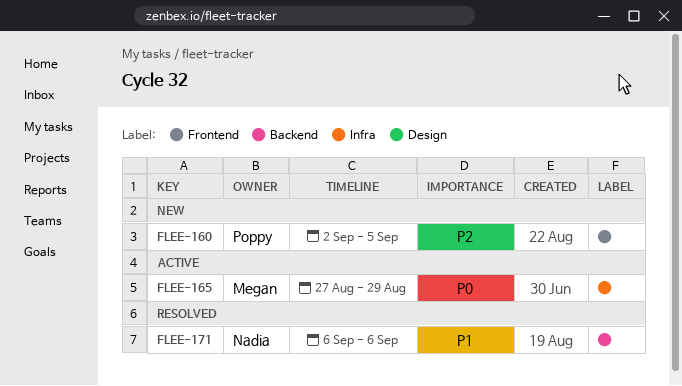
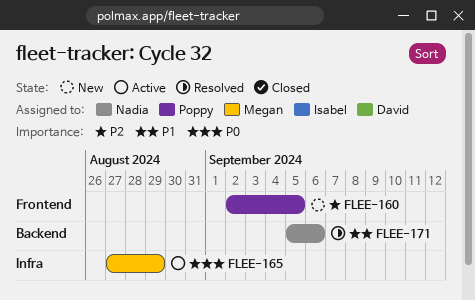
FLEE-171, start: Sep 6 -> Sep 5

